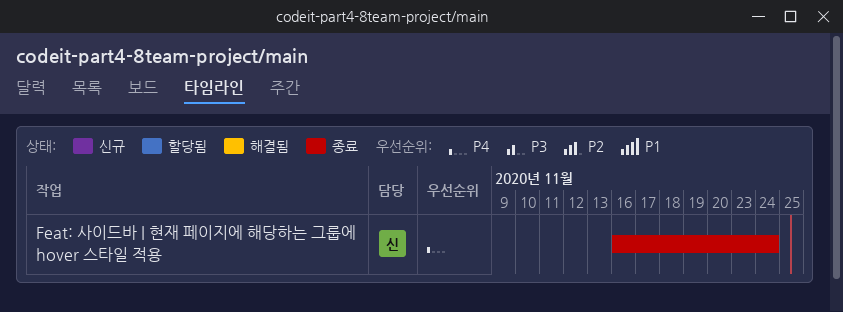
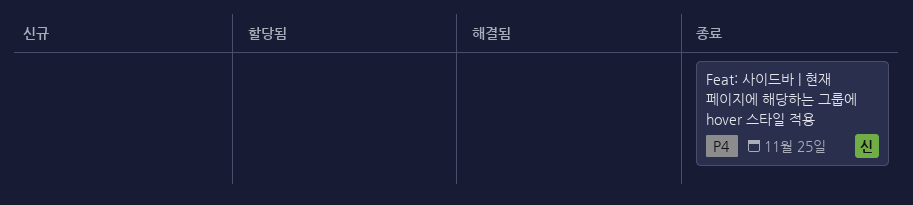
Feat: 사이드바 | 현재 페이지에 해당하는 그룹에 hover 스타일 적용, due: Nov 24 -> Nov 25

